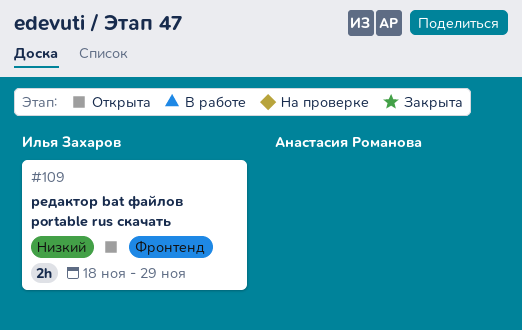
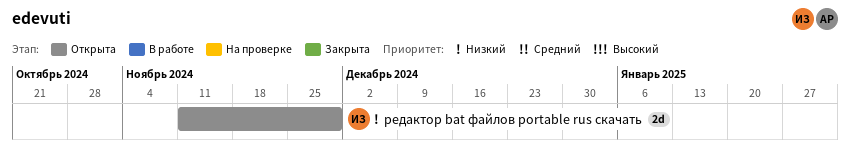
редактор bat файлов portable rus скачать, estimate: 2h -> 2d
редактор bat файлов portable rus скачать, start: Nov 18 -> Nov 11

